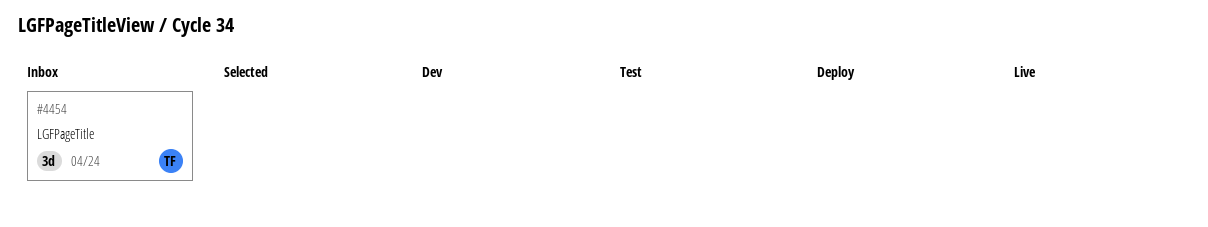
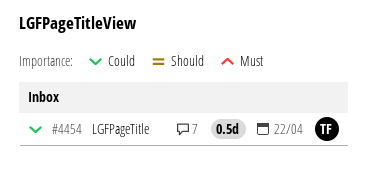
#4454, estimate: 3d -> 0.5d
#4454, due: Apr 24 -> Apr 22

